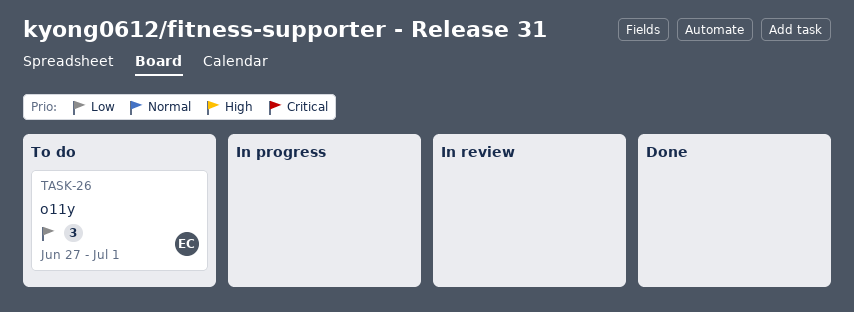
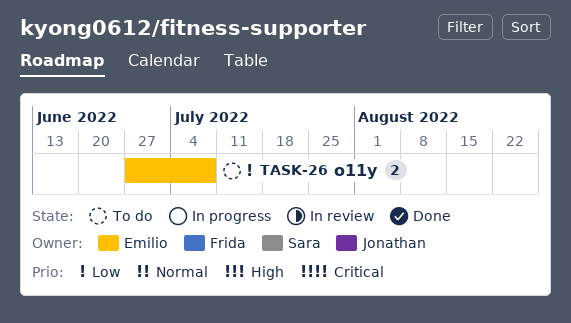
TASK-26, estimate: 3 -> 2
TASK-26, due: Jul 1 -> Jul 8

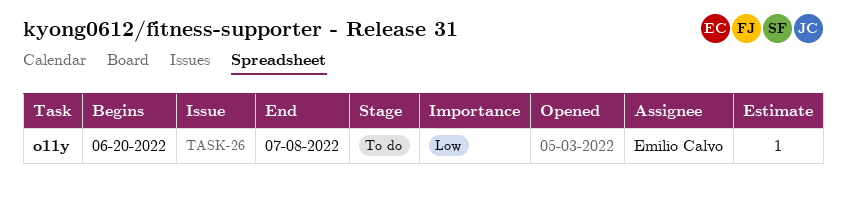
TASK-26, estimate: 2 -> 1
TASK-26, start: Jun 27 -> Jun 20

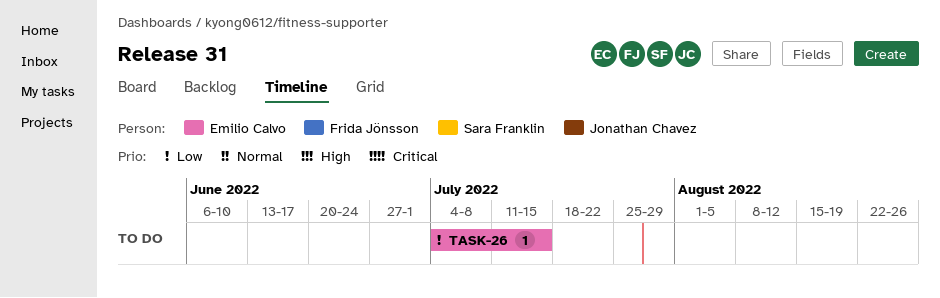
TASK-26, start: Jun 20 -> Jul 4
TASK-26, due: Jul 8 -> Jul 15

